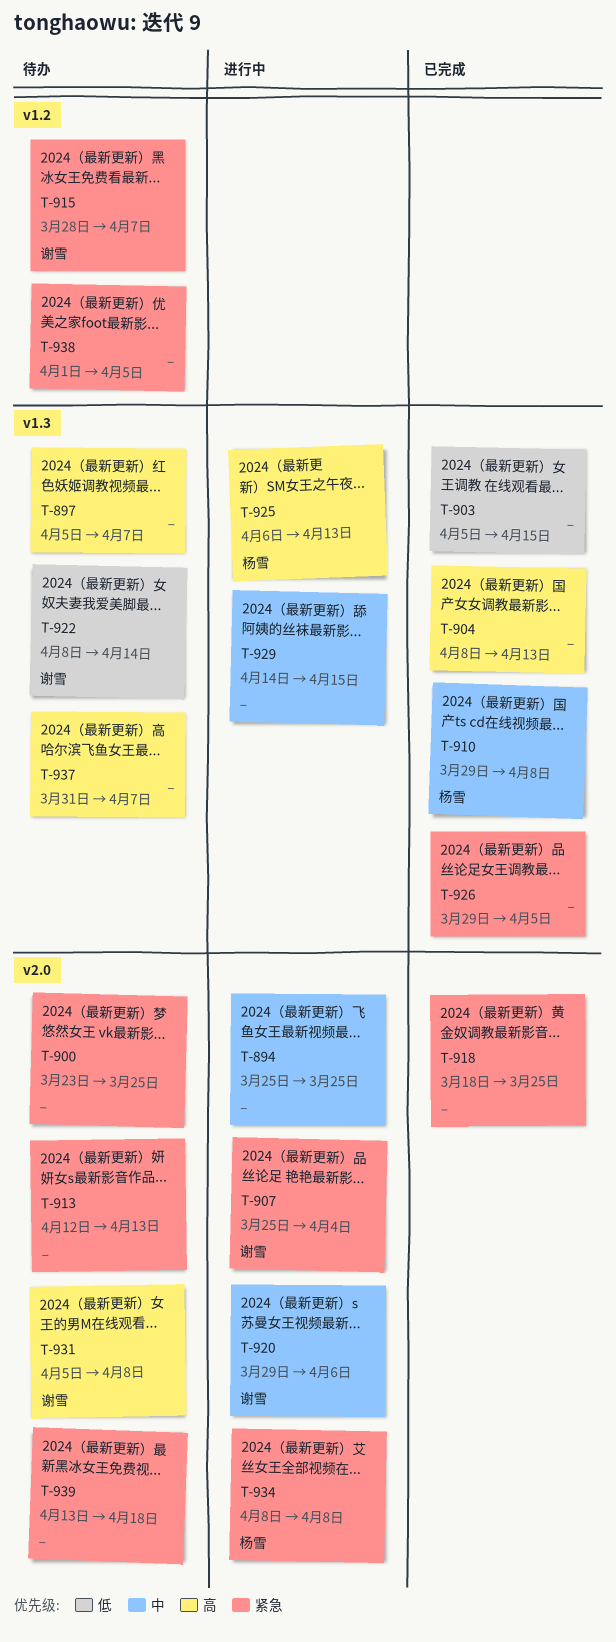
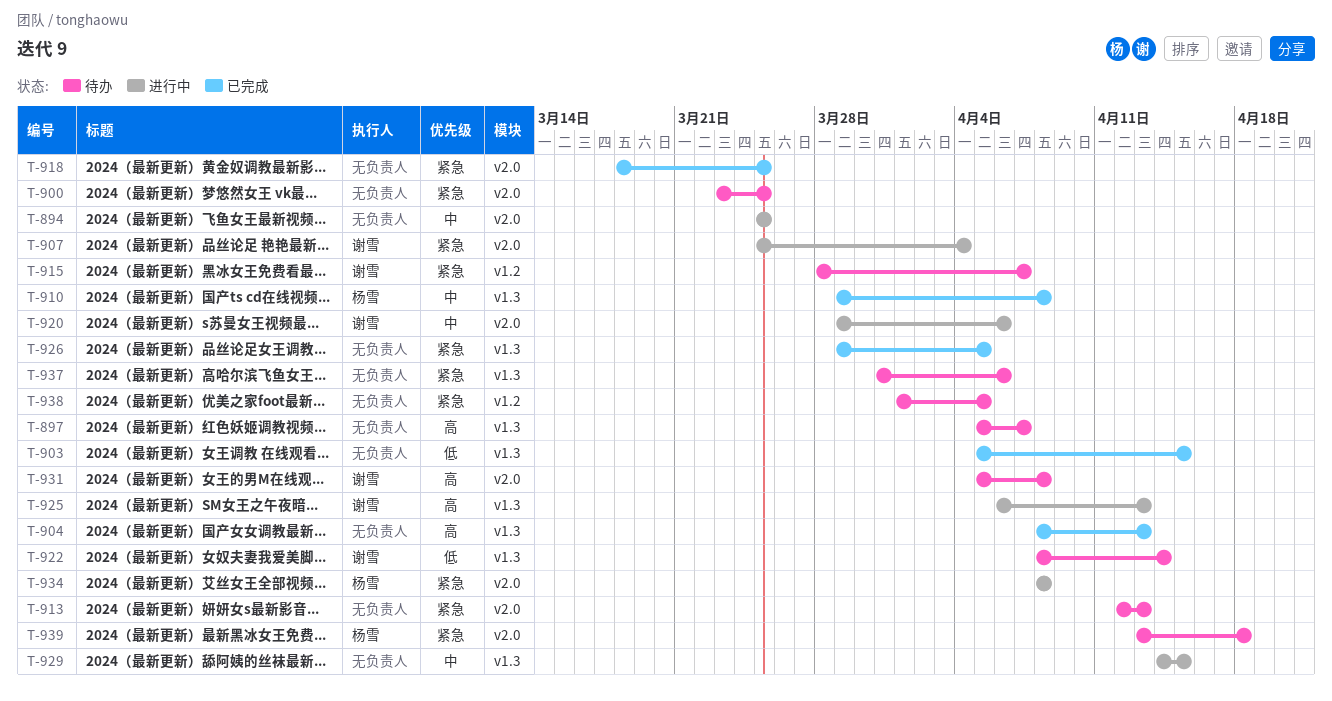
T-925, owner: 杨雪 -> 谢雪
T-937, priority: 高 -> 紧急
T-937, due: Apr 7 -> Apr 6
T-939, owner: none -> 杨雪

